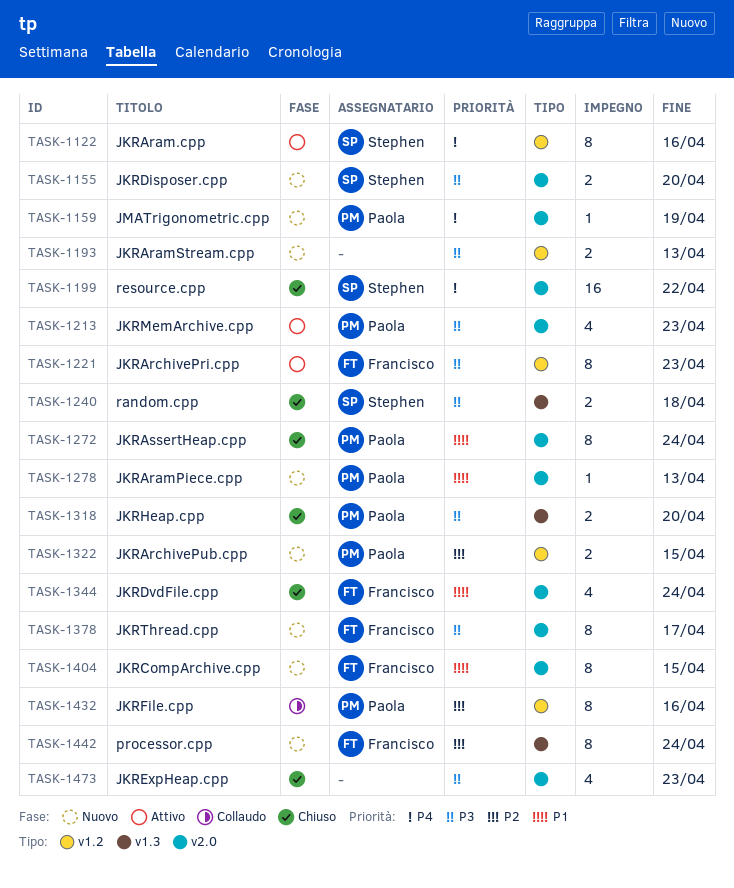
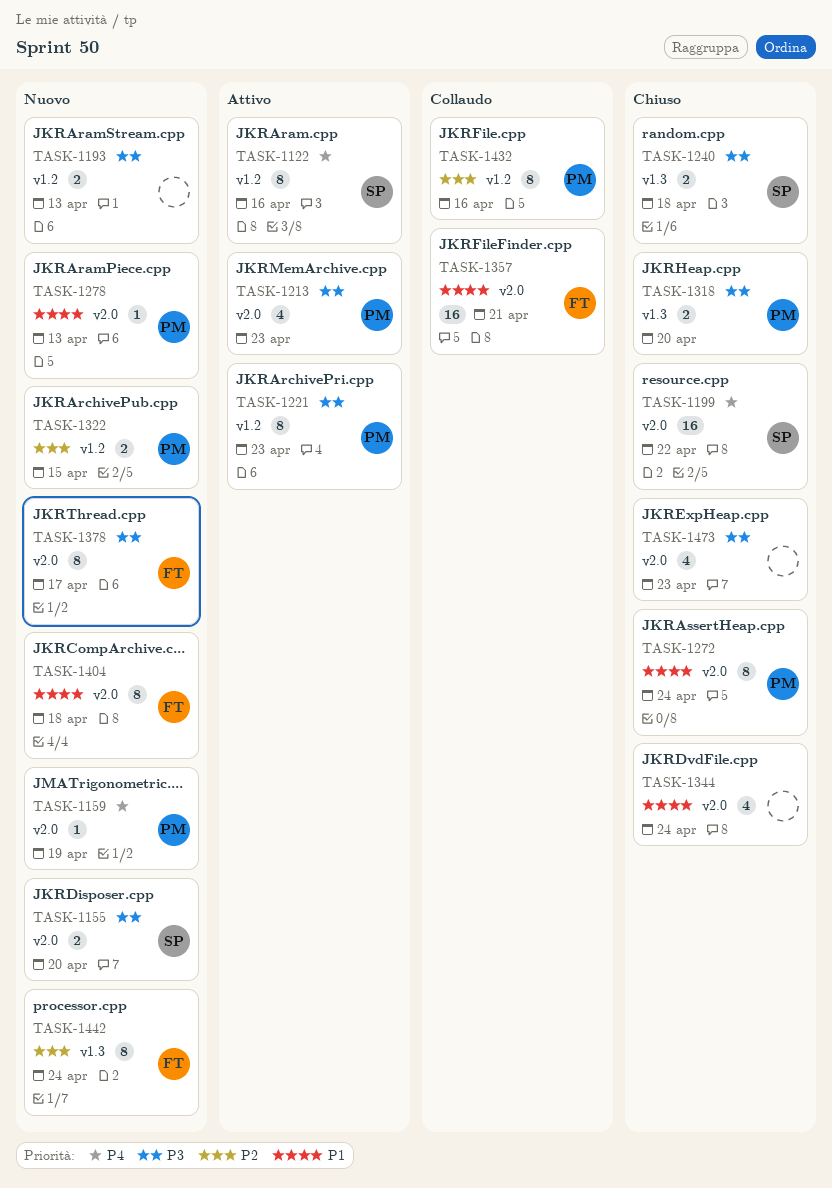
TASK-1221, owner: Francisco -> Paola
TASK-1344, owner: Francisco -> none
TASK-1357: none -> present
TASK-1404, due: Apr 15 -> Apr 18

